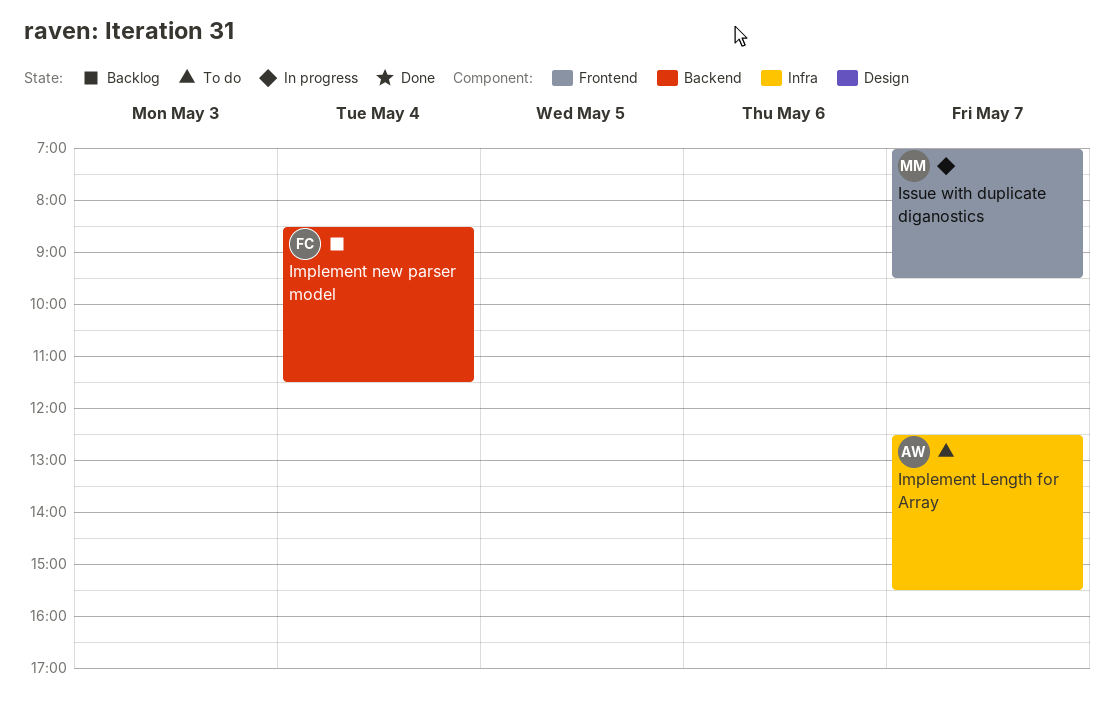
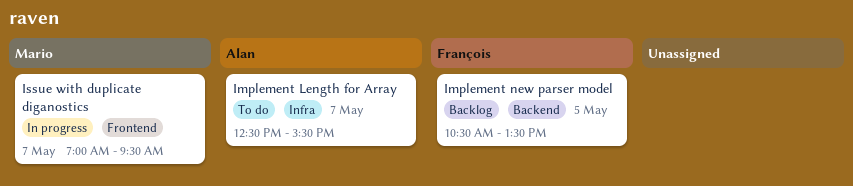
Implement new parser model, day: May 4 -> May 5
Implement new parser model, begins: 08:30 -> 10:30
Implement new parser model, ends: 11:30 -> 13:30

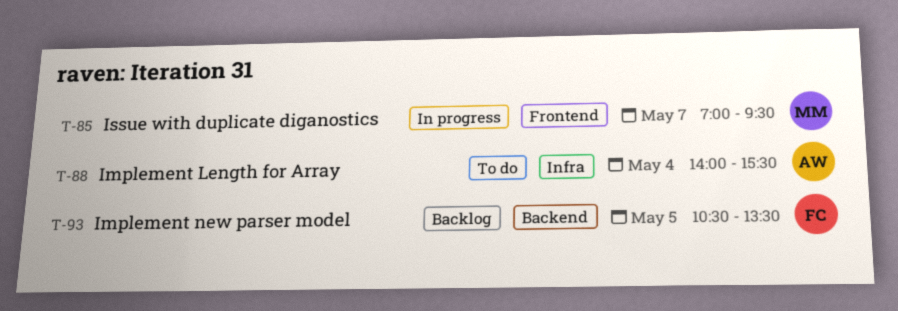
Implement Length for Array, day: May 7 -> May 4
Implement Length for Array, begins: 12:30 -> 14:00

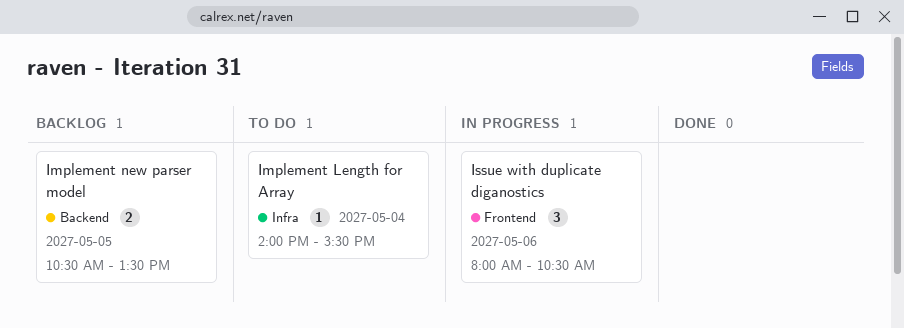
Issue with duplicate diganostics, day: May 7 -> May 6
Issue with duplicate diganostics, begins: 07:00 -> 08:00
Issue with duplicate diganostics, ends: 09:30 -> 10:30

